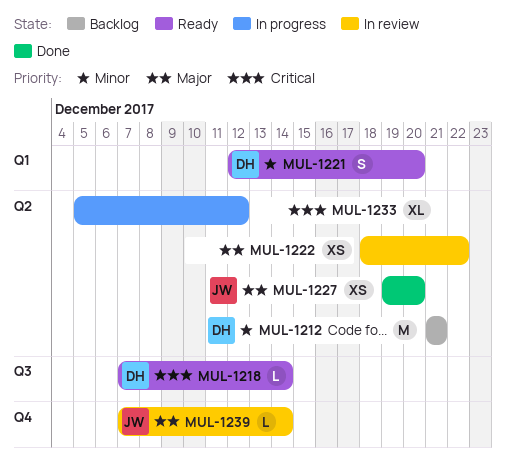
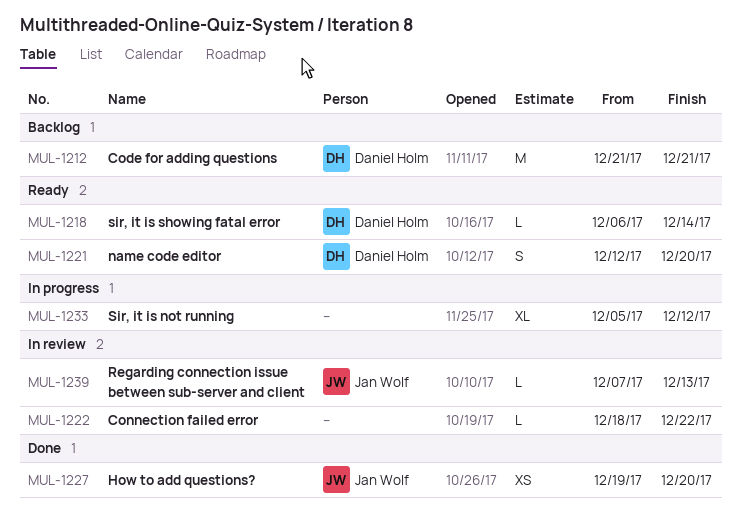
MUL-1218, start: Dec 7 -> Dec 6
MUL-1222, estimate: XS -> L
MUL-1239, due: Dec 14 -> Dec 13

